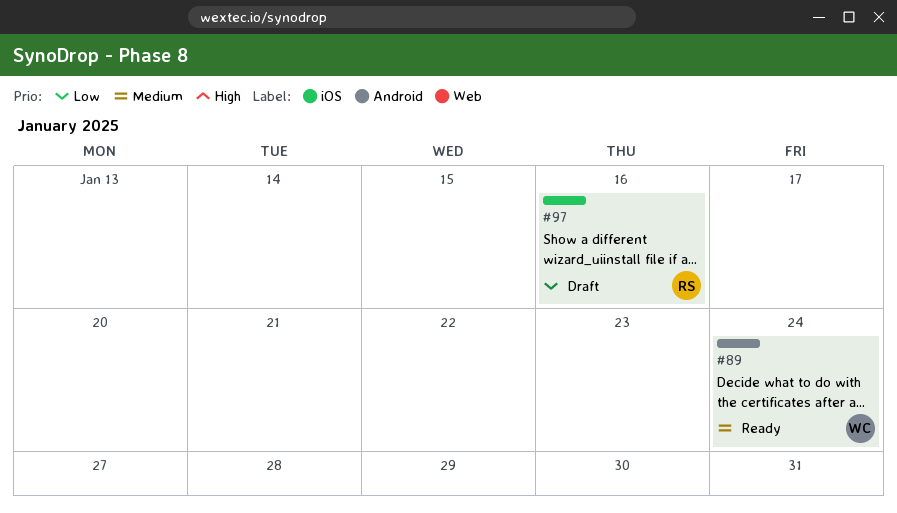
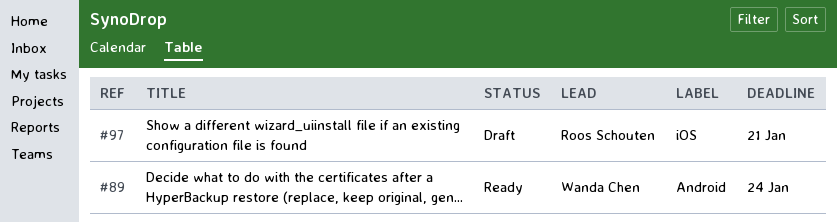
#97, due: Jan 16 -> Jan 21

